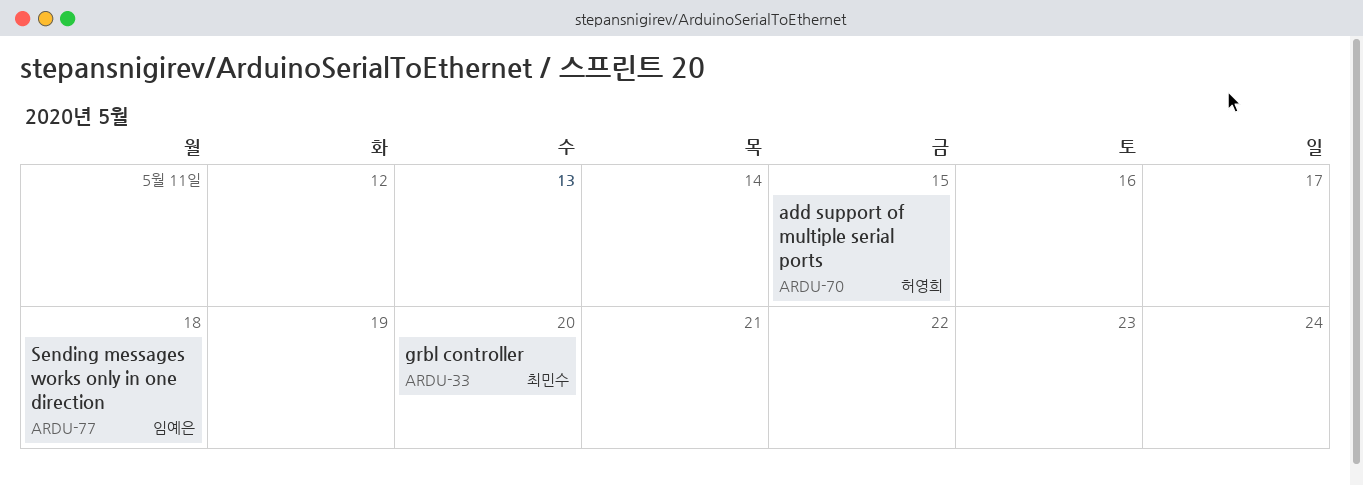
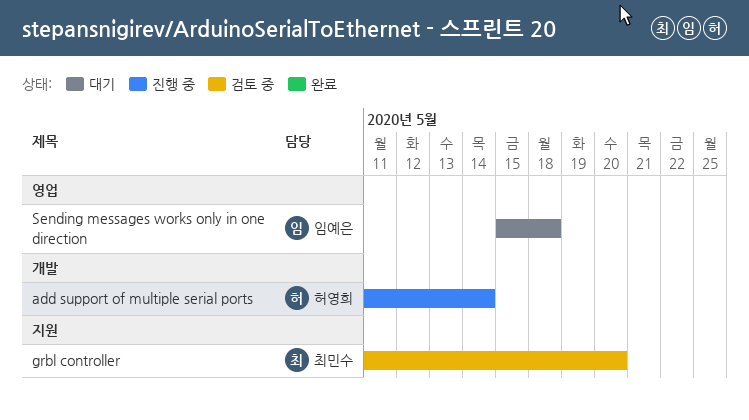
add support of multiple serial ports, due: May 15 -> May 14

